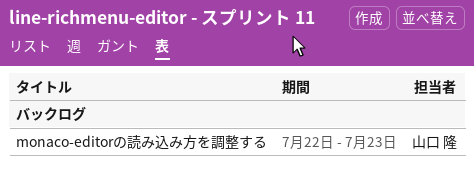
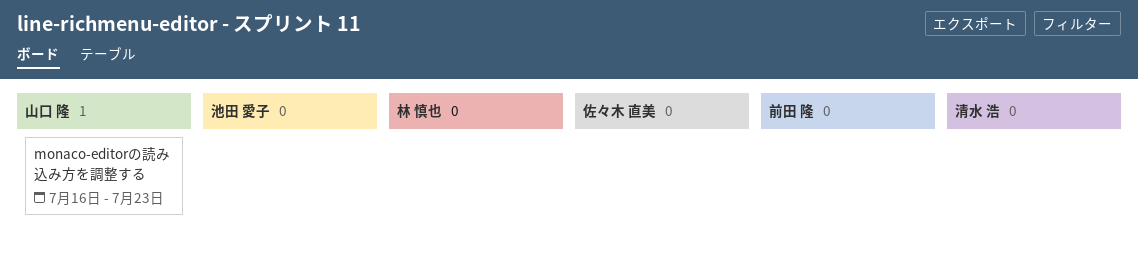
monaco-editorの読み込み方を調整する, start: Jul 22 -> Jul 16

